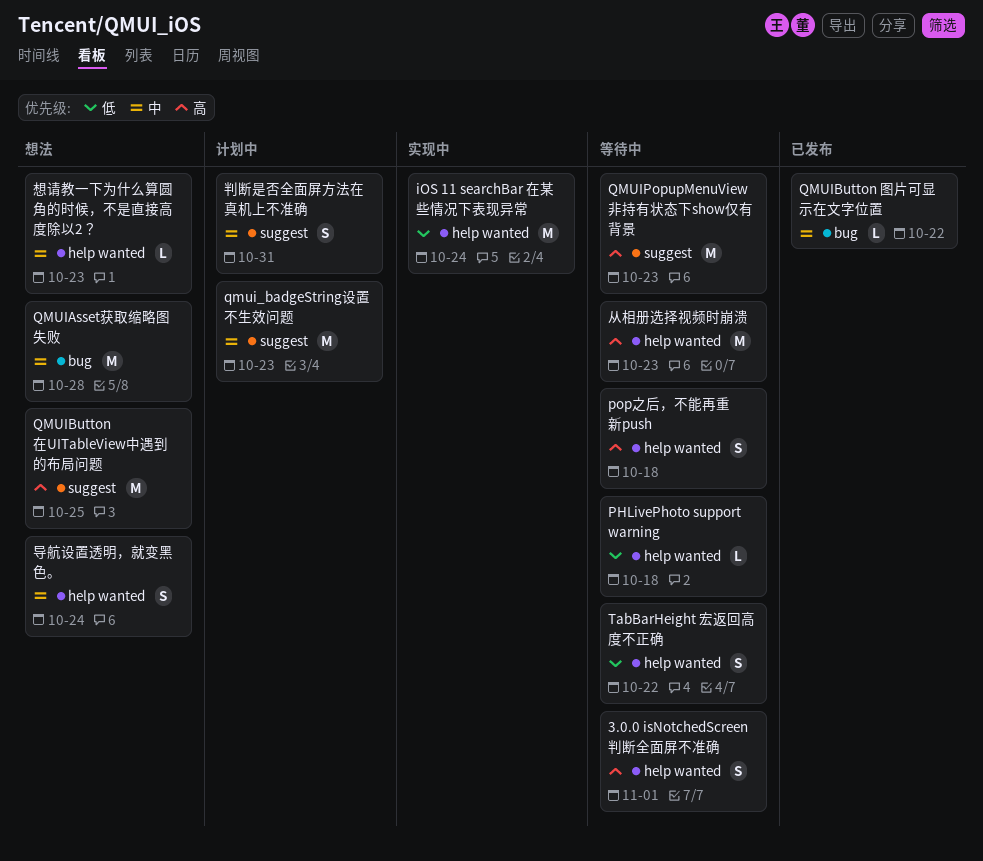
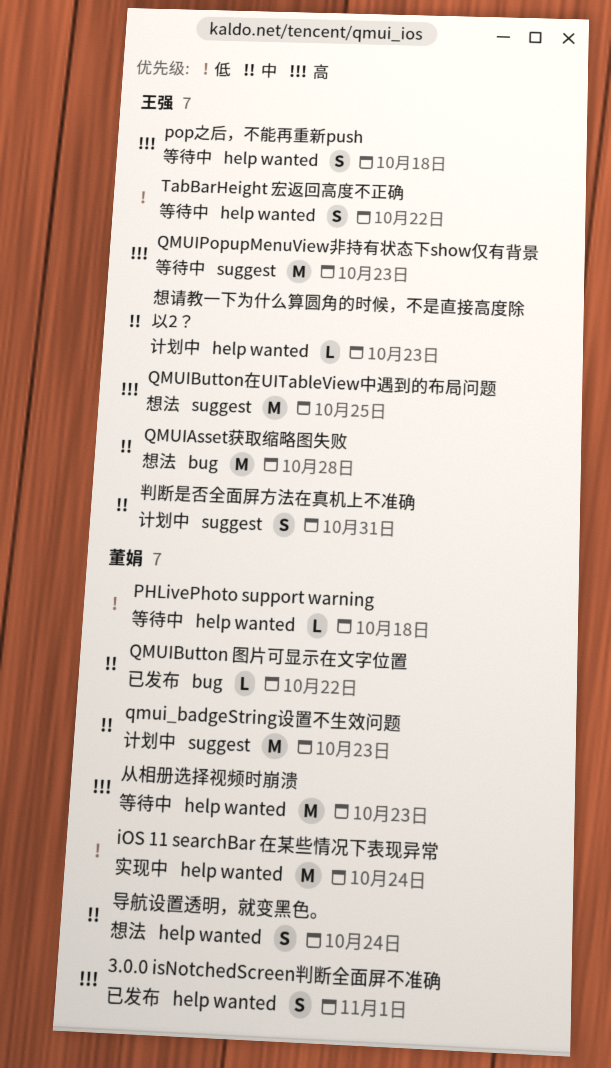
3.0.0 isNotchedScreen判断全面屏不准确, status: 等待中 -> 已发布
想请教一下为什么算圆角的时候，不是直接高度除以2？, status: 想法 -> 计划中

